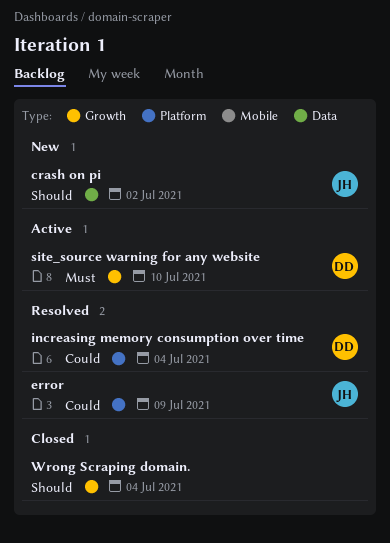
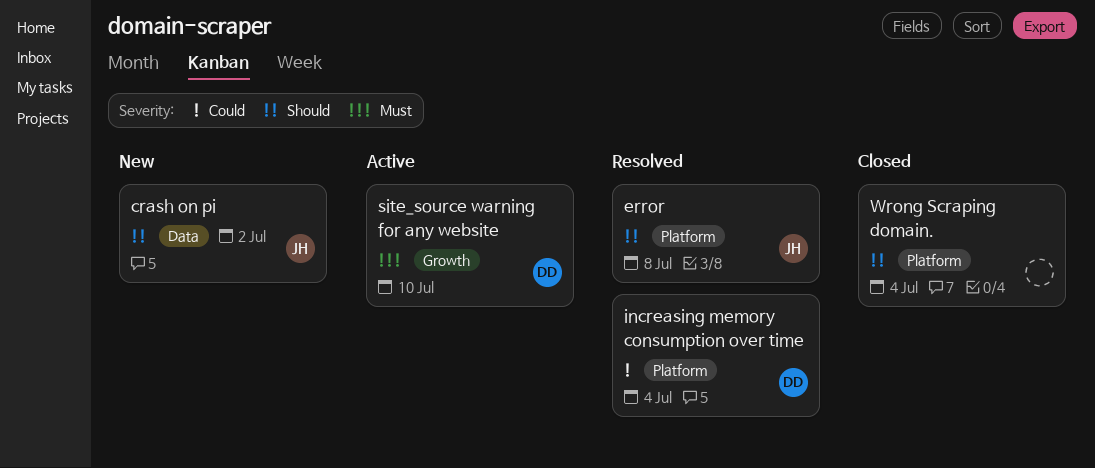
error, priority: Could -> Should
error, due: Jul 9 -> Jul 8
Wrong Scraping domain., label: Growth -> Platform

